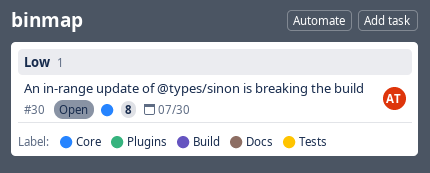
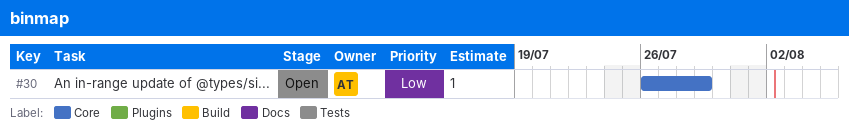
#30, estimate: 8 -> 1
#30, due: Jul 30 -> Jul 29

